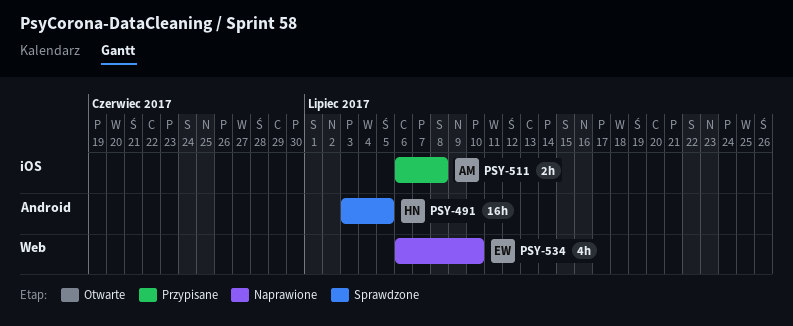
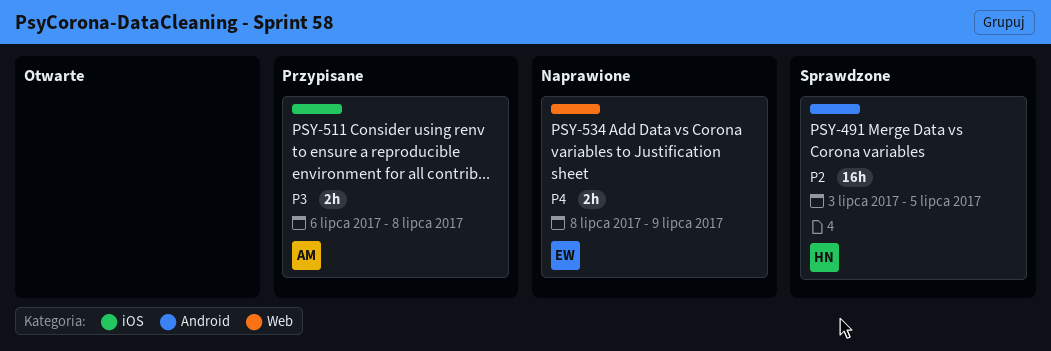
PSY-534, estimate: 4h -> 2h
PSY-534, start: Jul 6 -> Jul 8
PSY-534, due: Jul 10 -> Jul 9

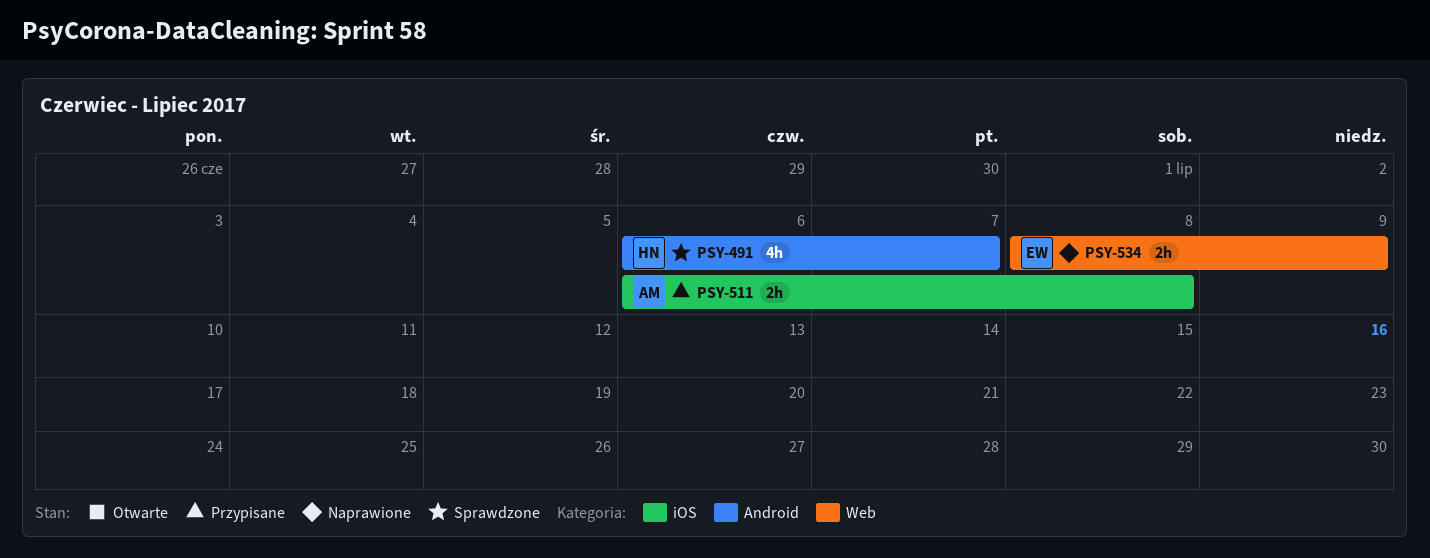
PSY-491, estimate: 16h -> 4h
PSY-491, start: Jul 3 -> Jul 6
PSY-491, due: Jul 5 -> Jul 7

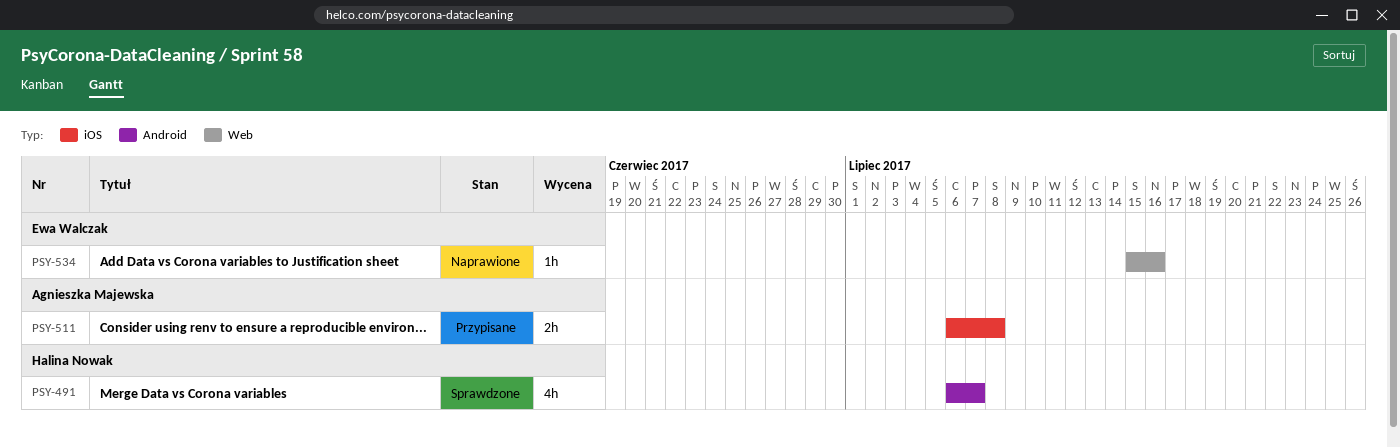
PSY-534, estimate: 2h -> 1h
PSY-534, start: Jul 8 -> Jul 15
PSY-534, due: Jul 9 -> Jul 16

